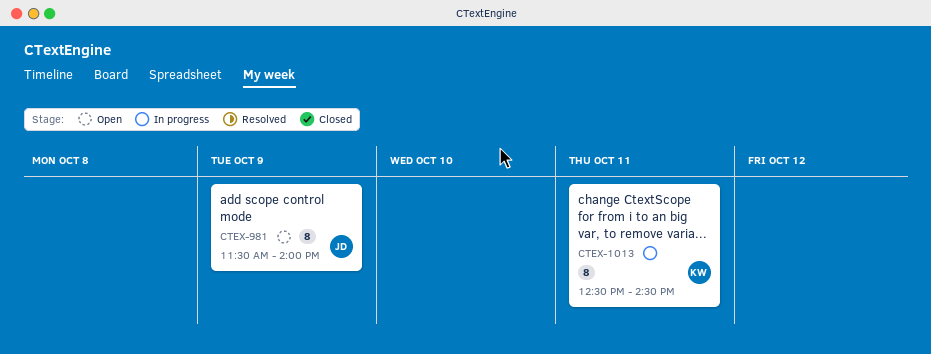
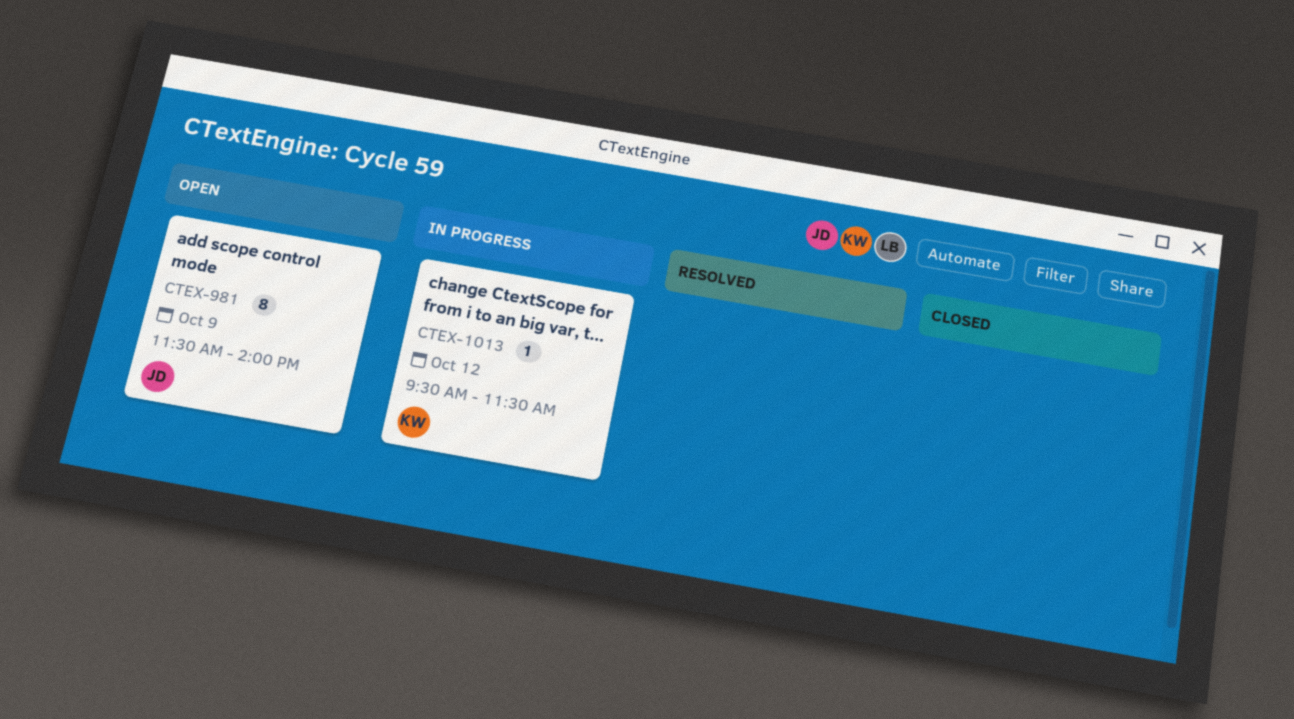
CTEX-1013, estimate: 8 -> 1
CTEX-1013, day: Oct 11 -> Oct 12
CTEX-1013, begins: 12:30 -> 09:30
CTEX-1013, ends: 14:30 -> 11:30

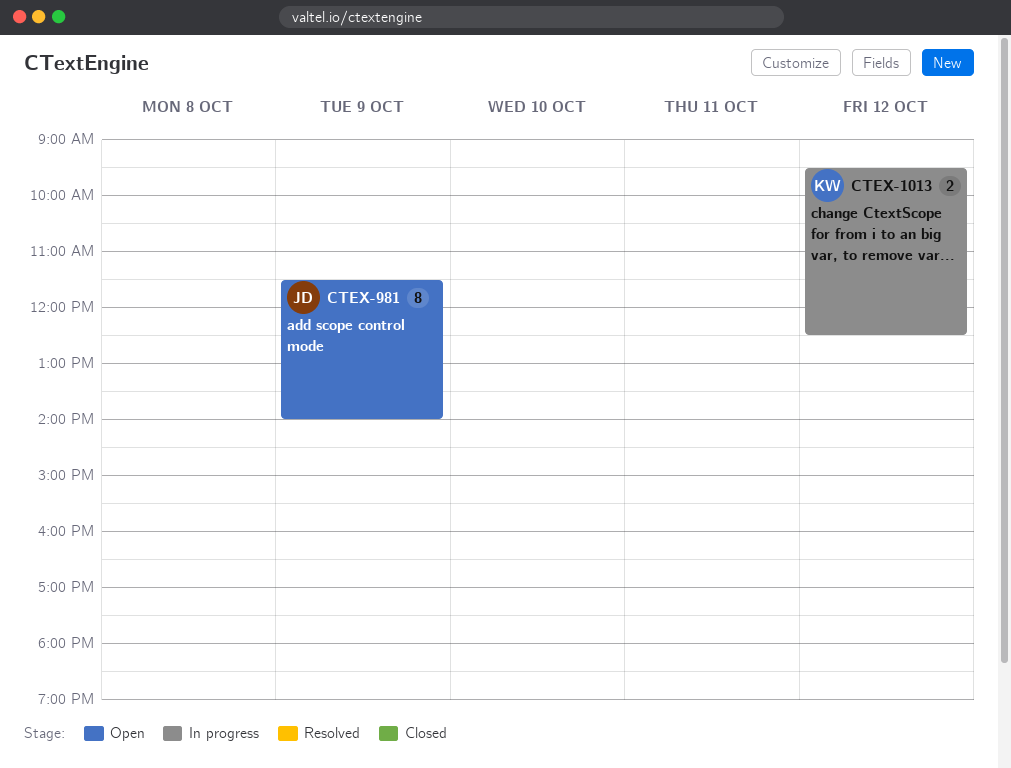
CTEX-1013, estimate: 1 -> 2
CTEX-1013, ends: 11:30 -> 12:30

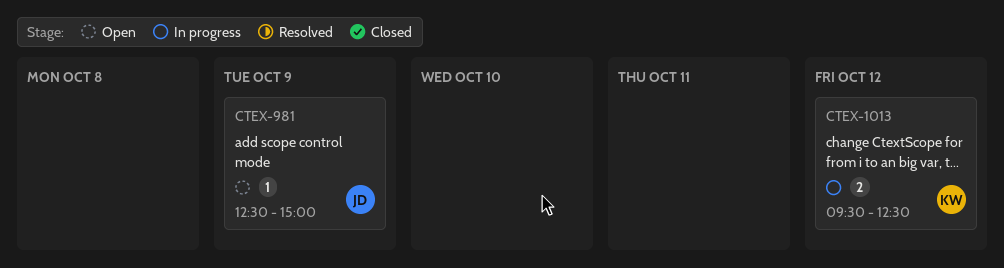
CTEX-981, estimate: 8 -> 1
CTEX-981, begins: 11:30 -> 12:30
CTEX-981, ends: 14:00 -> 15:00

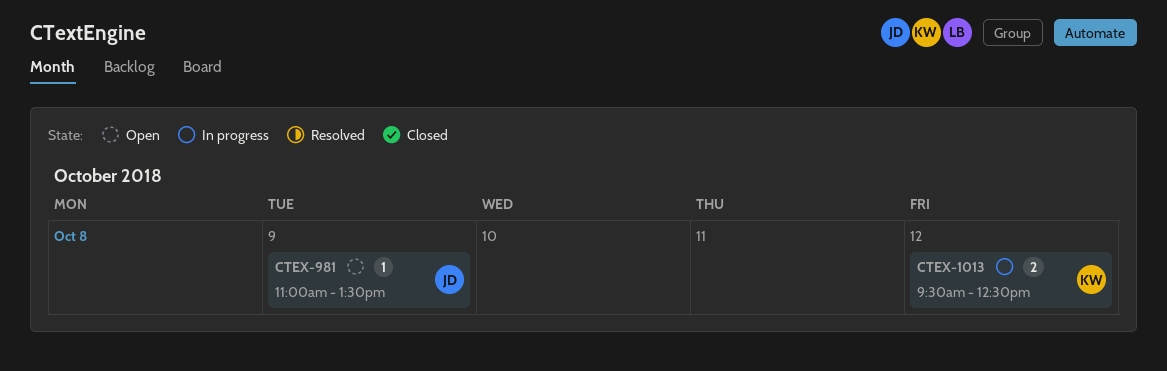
CTEX-981, begins: 12:30 -> 11:00
CTEX-981, ends: 15:00 -> 13:30

